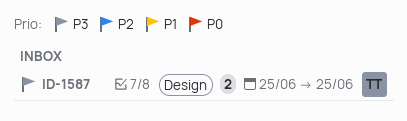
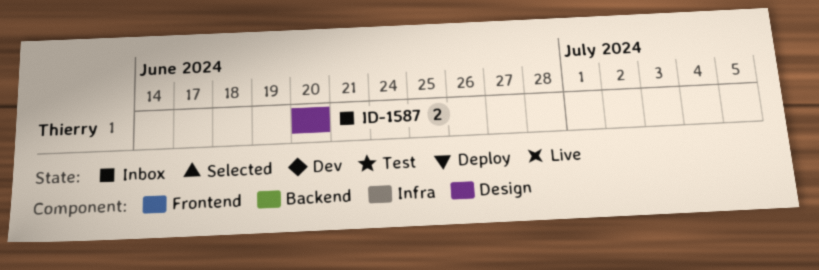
ID-1587, start: Jun 25 -> Jun 20
ID-1587, due: Jun 25 -> Jun 20

